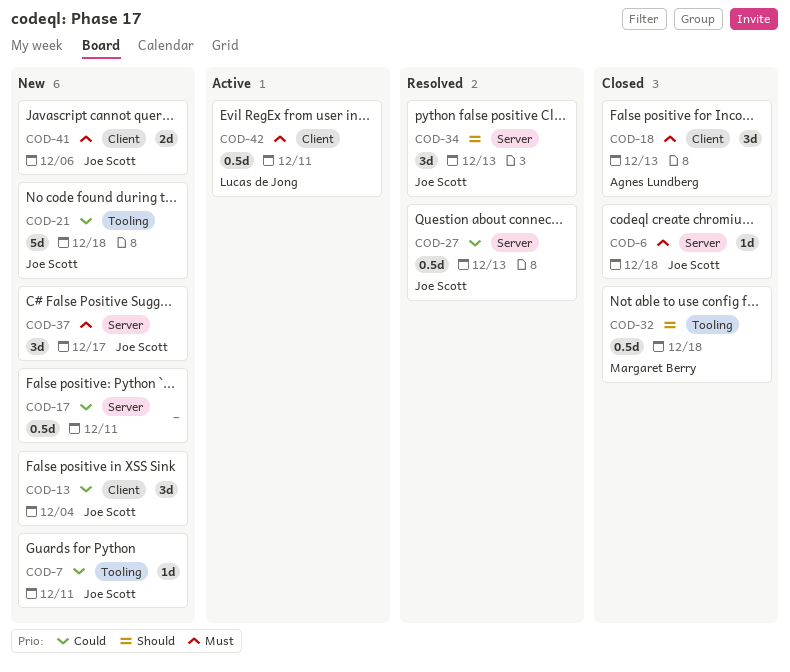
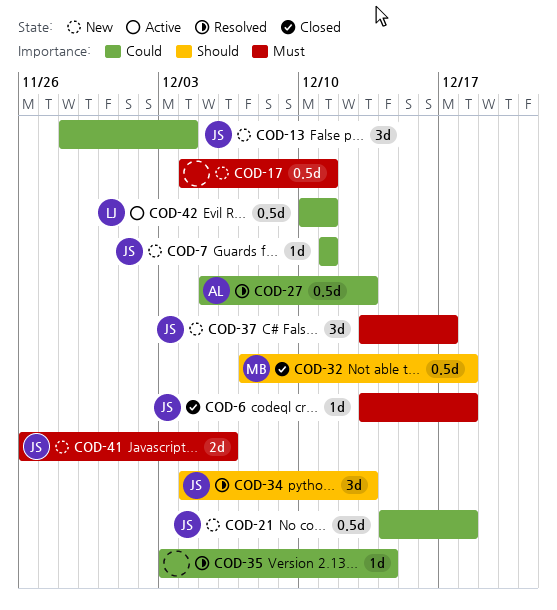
COD-17, priority: Could -> Must
COD-18: present -> none
COD-21, estimate: 5d -> 0.5d
COD-27, owner: Joe Scott -> Agnes Lundberg
COD-35: none -> present
COD-42, priority: Must -> Could

